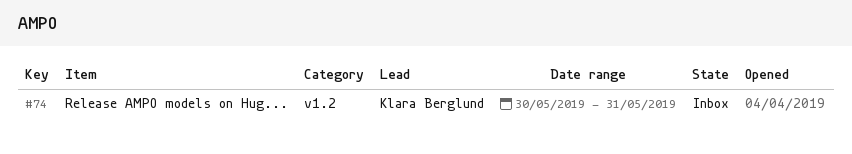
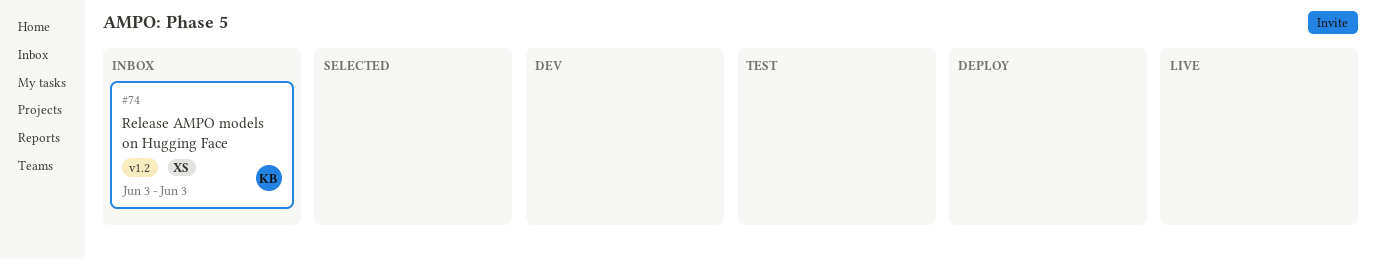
#74, start: May 30 -> Jun 3
#74, due: May 31 -> Jun 3

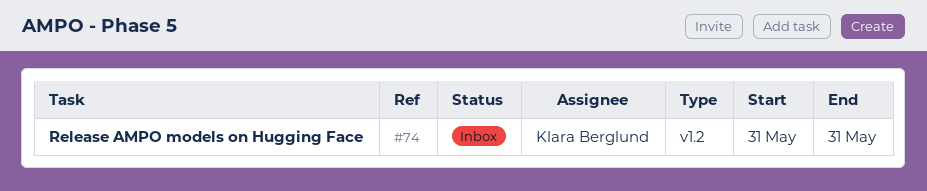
#74, start: Jun 3 -> May 31
#74, due: Jun 3 -> May 31

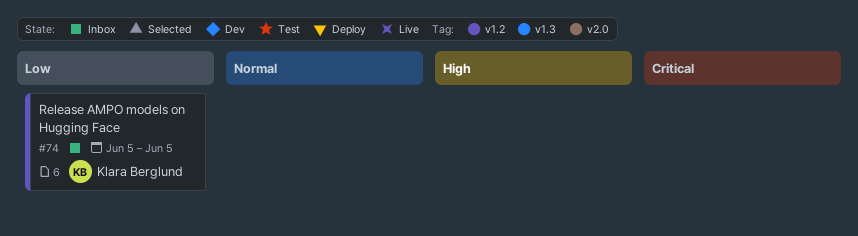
#74, start: May 31 -> Jun 5
#74, due: May 31 -> Jun 5

